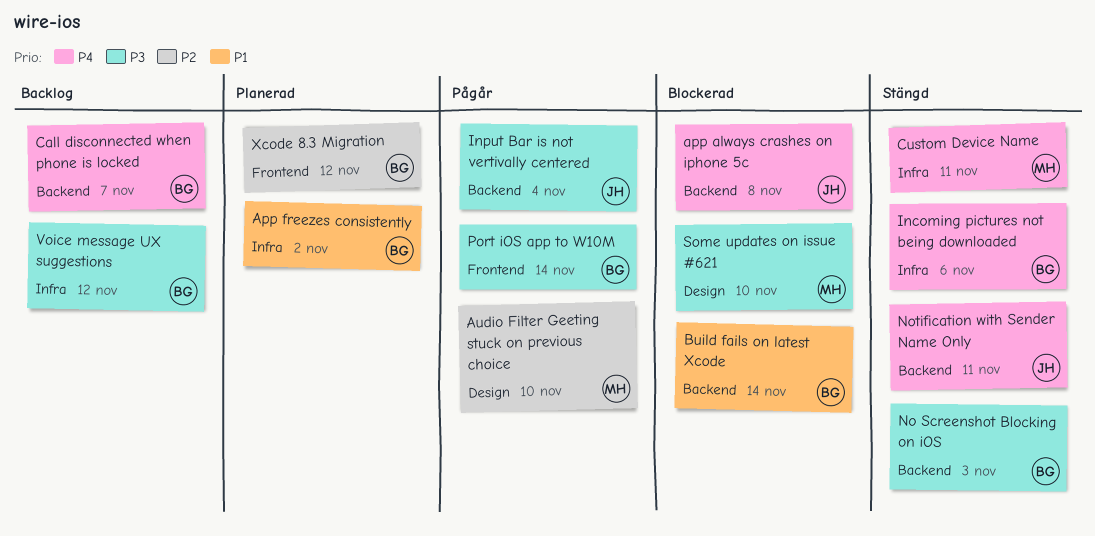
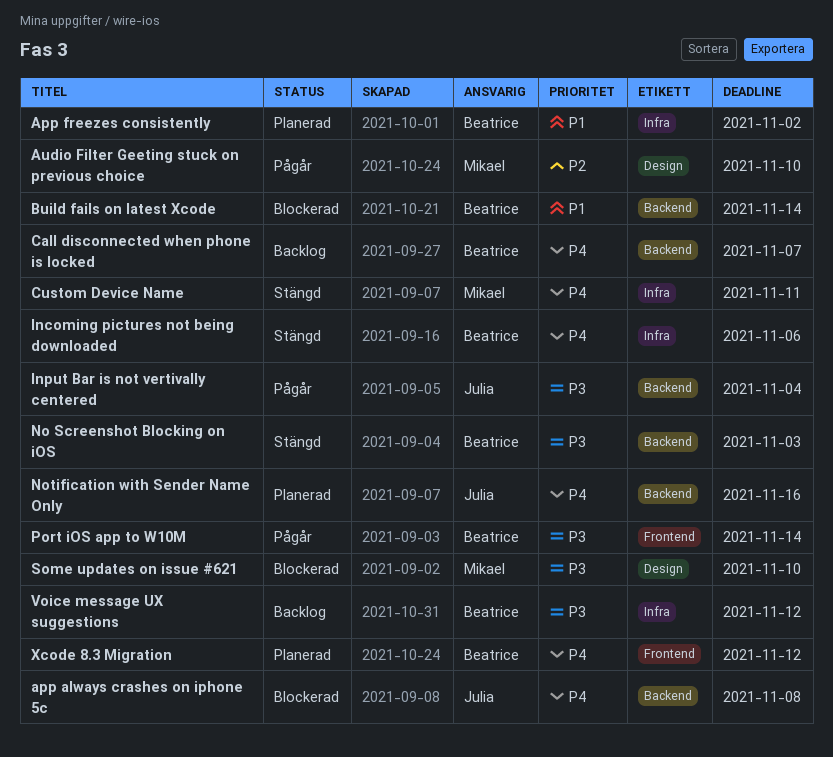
Notification with Sender Name Only, status: Stängd -> Planerad
Notification with Sender Name Only, due: Nov 11 -> Nov 16
Xcode 8.3 Migration, priority: P2 -> P4

